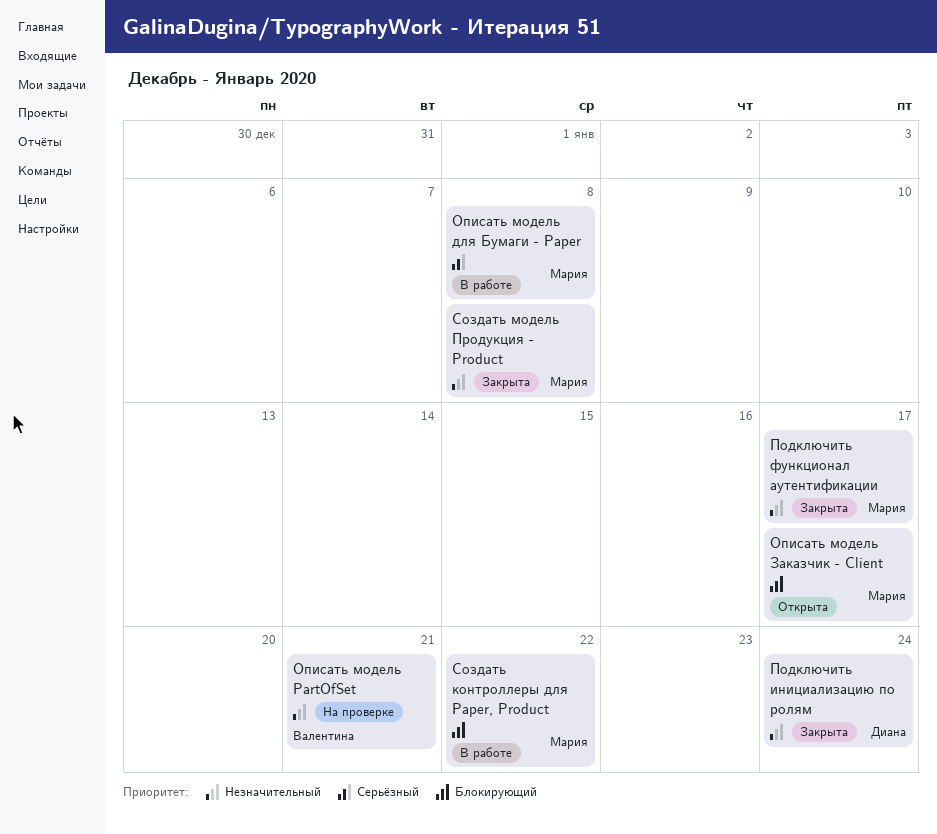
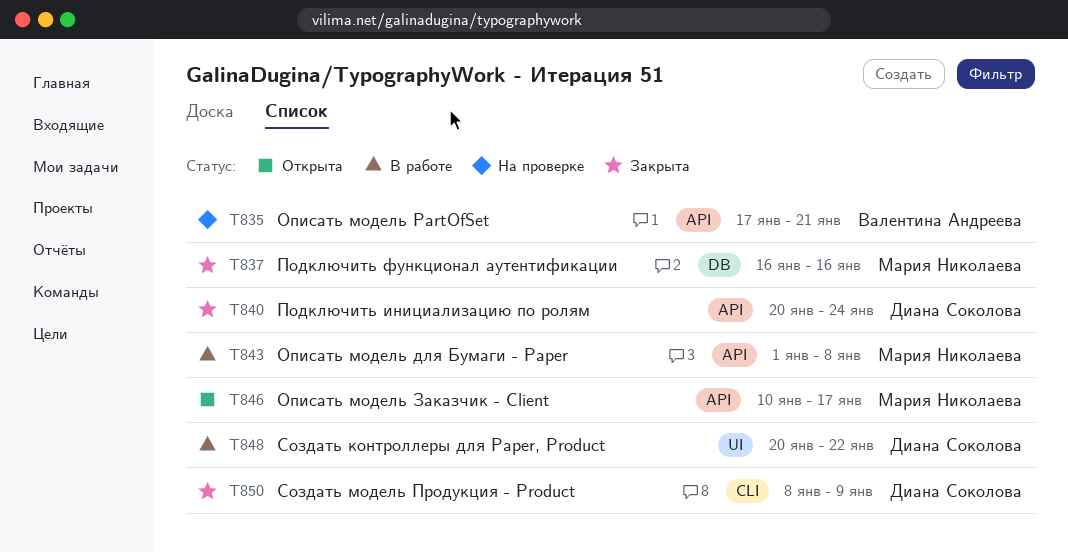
Подключить функционал аутентификации, due: Jan 17 -> Jan 16
Создать контроллеры для Paper, Product, owner: Мария Николаева -> Диана Соколова
Создать модель Продукция - Product, owner: Мария Николаева -> Диана Соколова
Создать модель Продукция - Product, due: Jan 8 -> Jan 9

